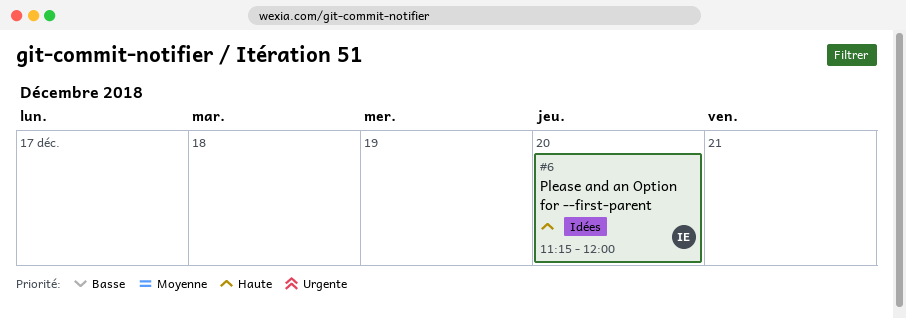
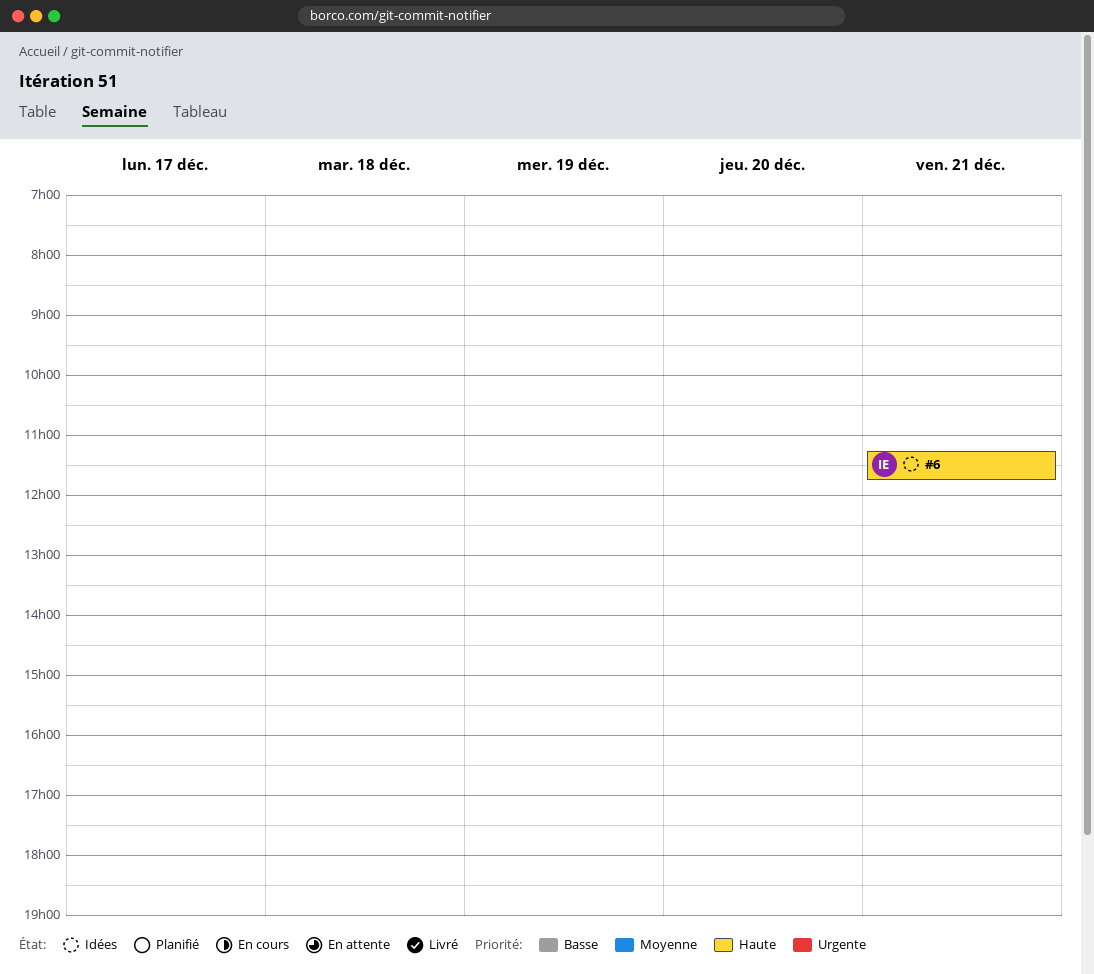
#6, day: Dec 20 -> Dec 21
#6, ends: 12:00 -> 11:45

